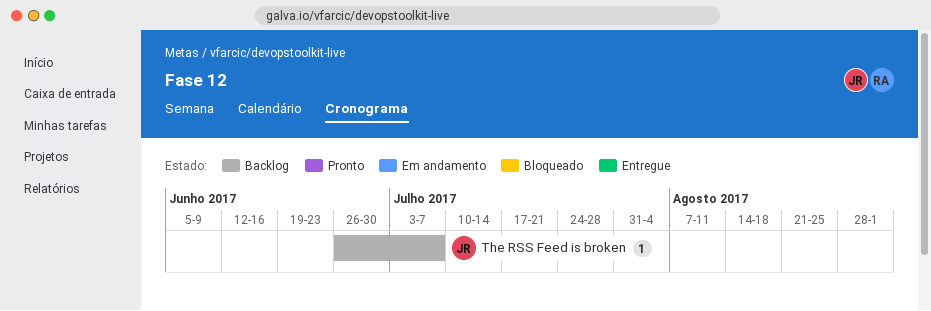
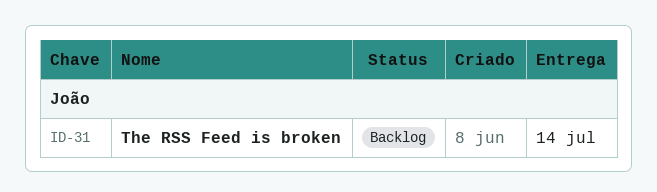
The RSS Feed is broken, due: Jul 7 -> Jul 14

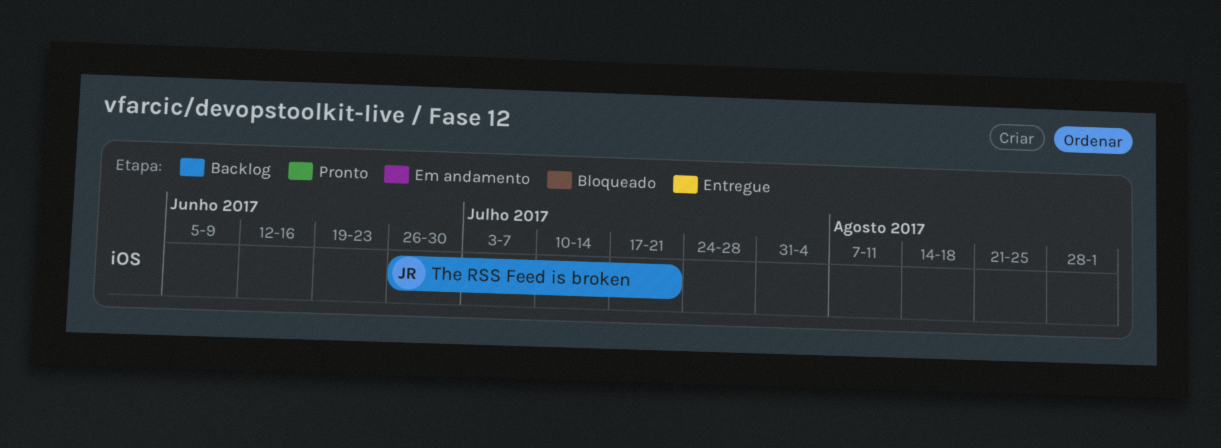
The RSS Feed is broken, due: Jul 14 -> Jul 21

